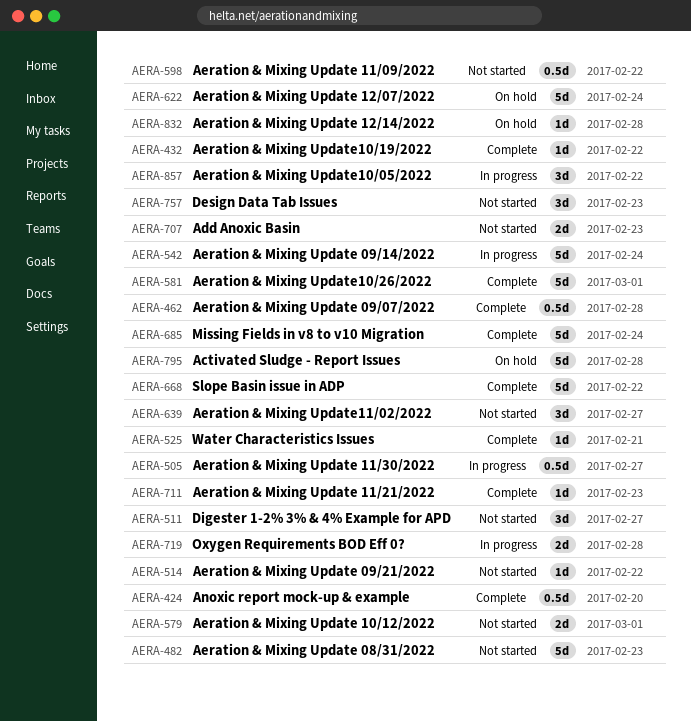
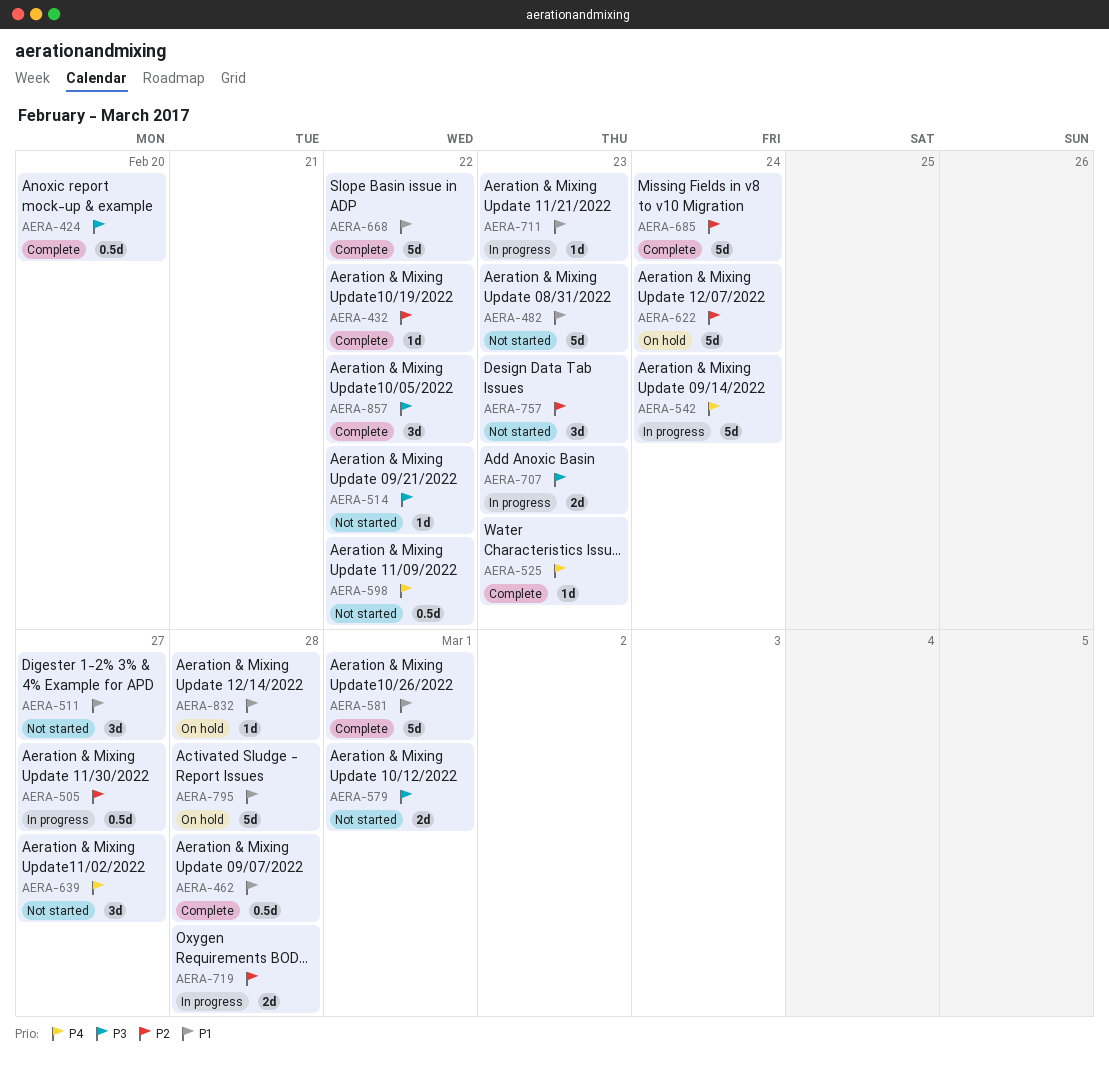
AERA-525, due: Feb 21 -> Feb 23
AERA-707, status: Not started -> In progress
AERA-711, status: Complete -> In progress
AERA-857, status: In progress -> Complete

